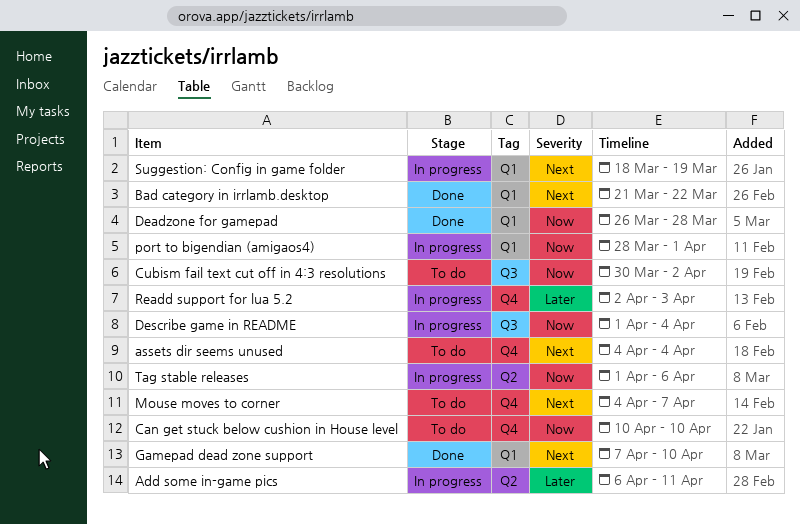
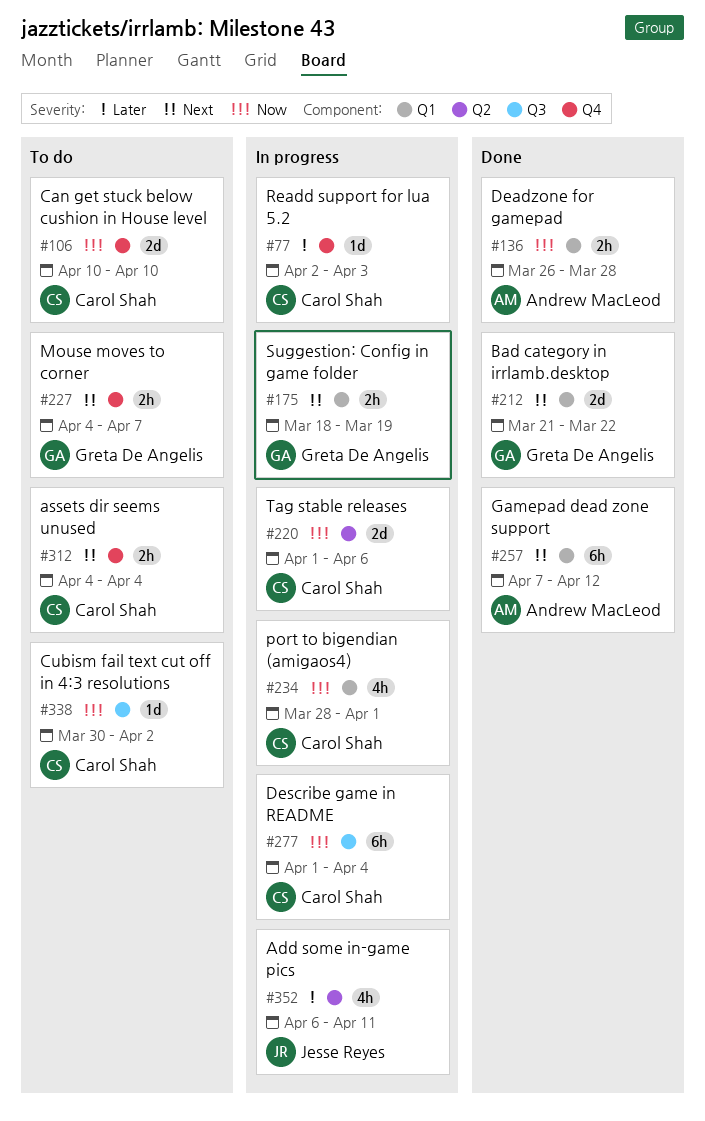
Gamepad dead zone support, due: Apr 10 -> Apr 12

